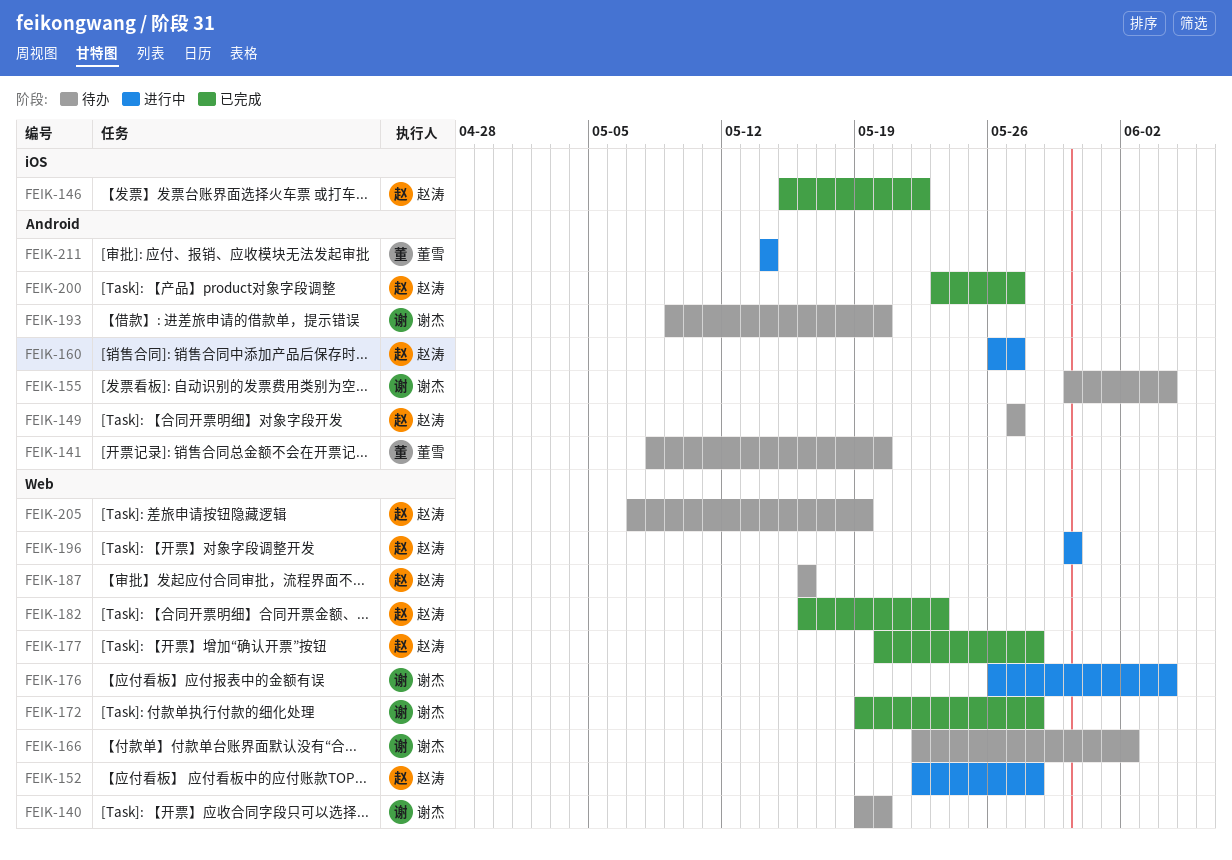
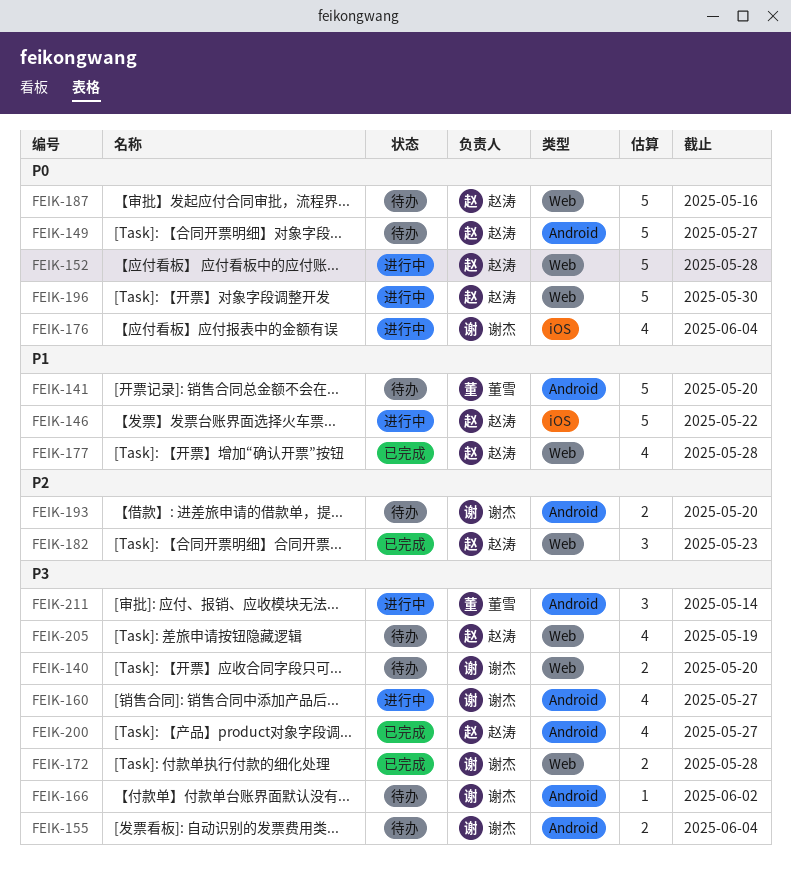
FEIK-146, status: 已完成 -> 进行中
FEIK-160, owner: 赵涛 -> 谢杰
FEIK-166, label: Web -> Android
FEIK-176, label: Web -> iOS

